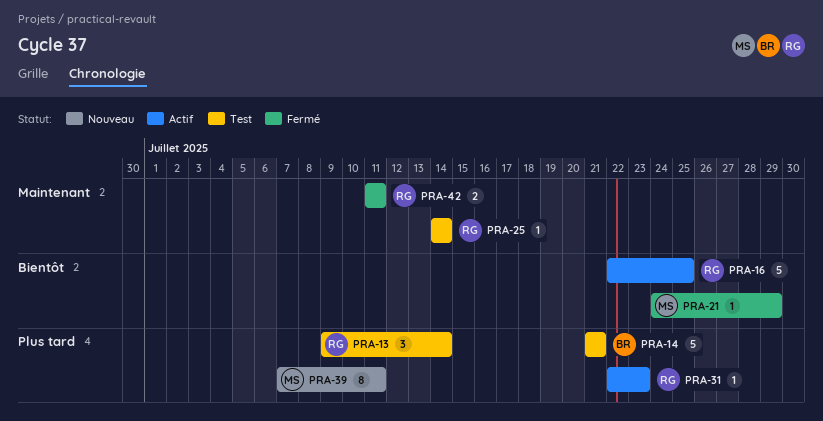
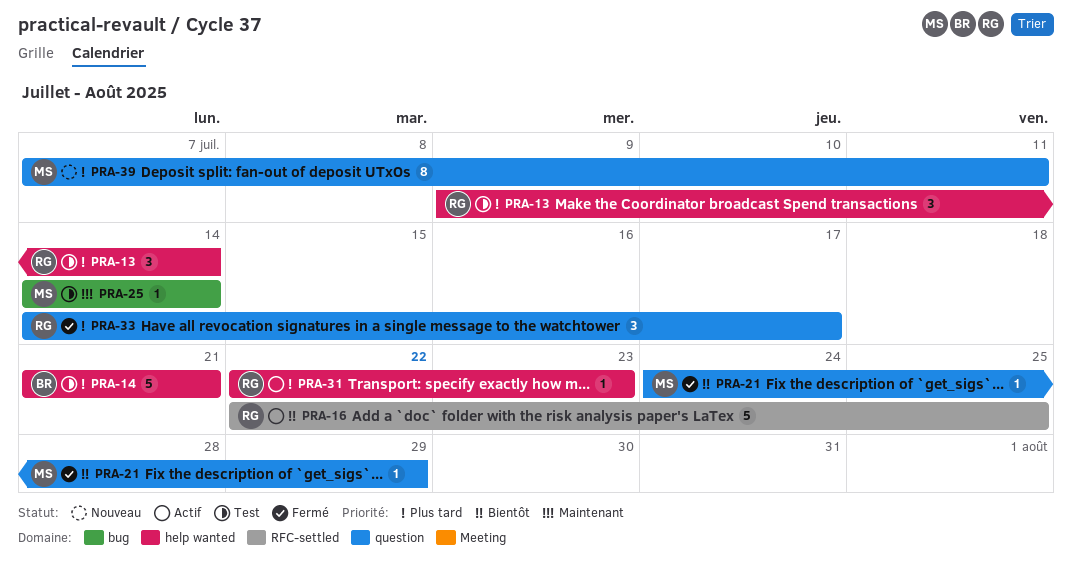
PRA-25, owner: RG -> MS
PRA-33: none -> present
PRA-42: present -> none

